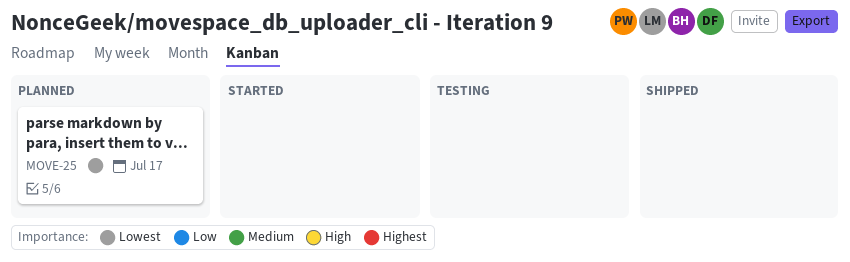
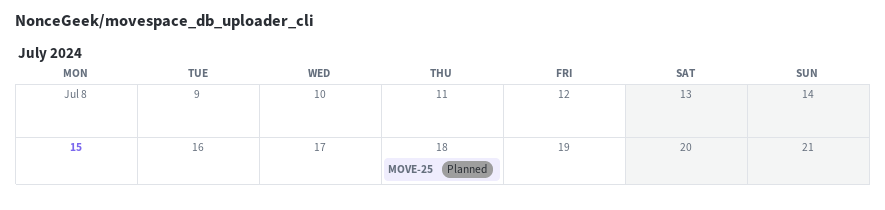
MOVE-25, due: Jul 17 -> Jul 18

